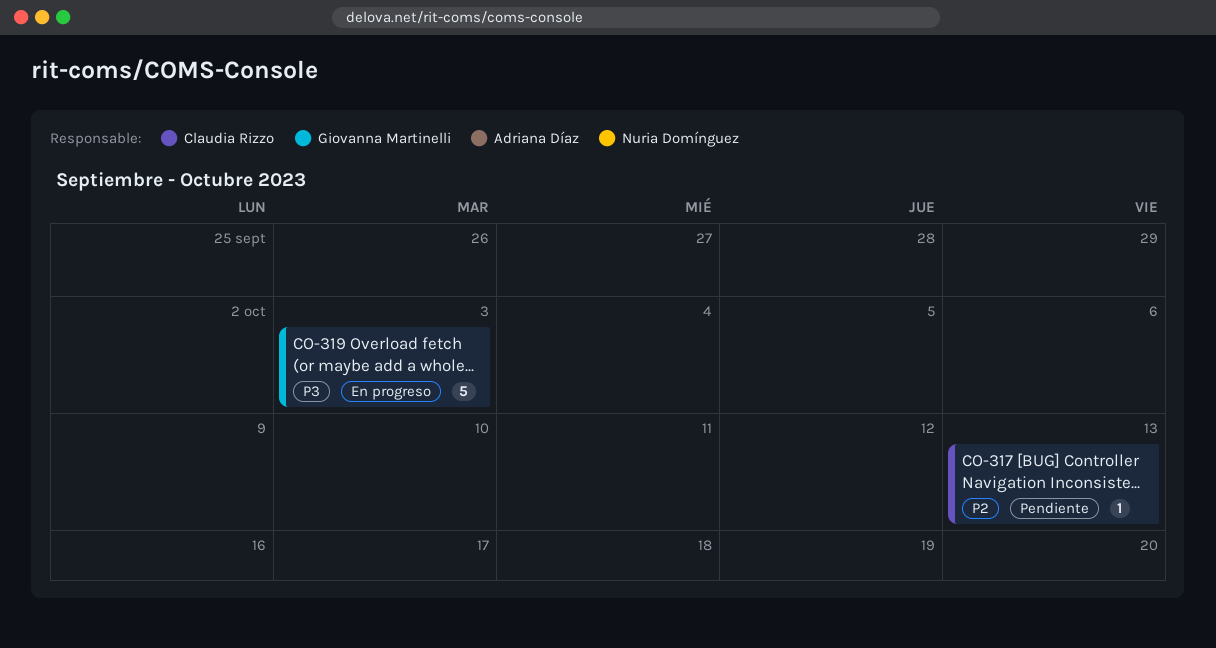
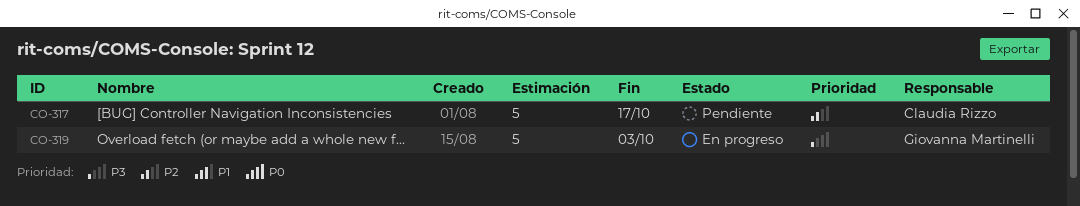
CO-317, estimate: 1 -> 5
CO-317, due: Oct 13 -> Oct 17

